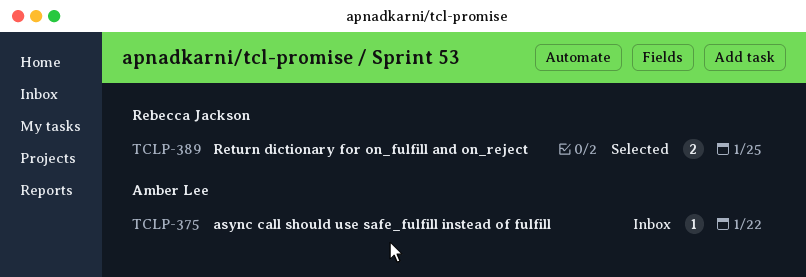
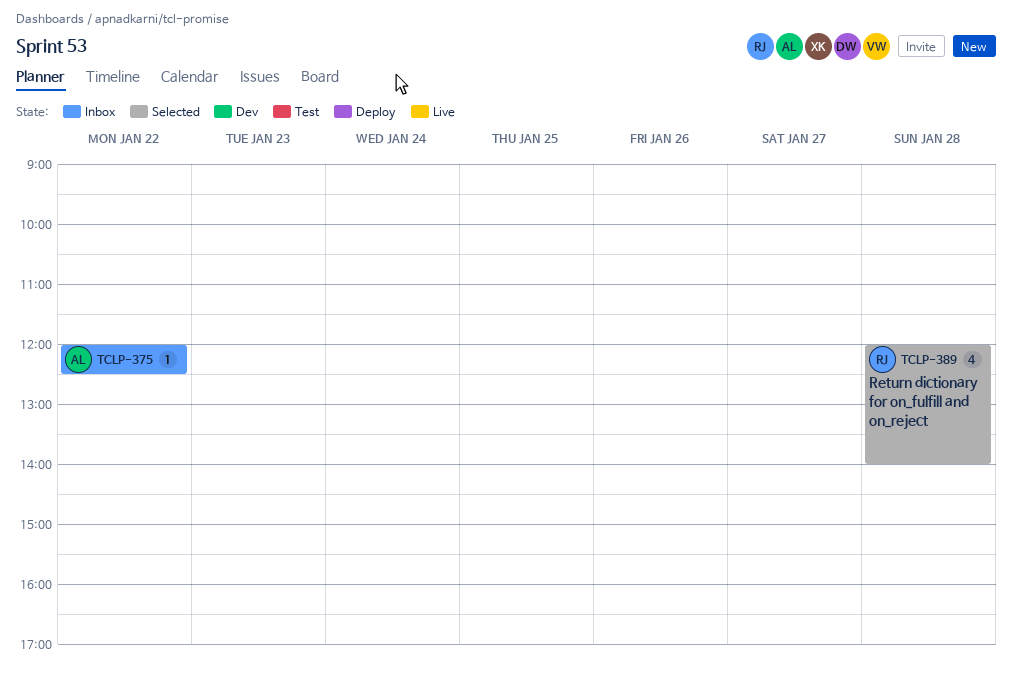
TCLP-389, estimate: 2 -> 4
TCLP-389, day: Jan 25 -> Jan 28

